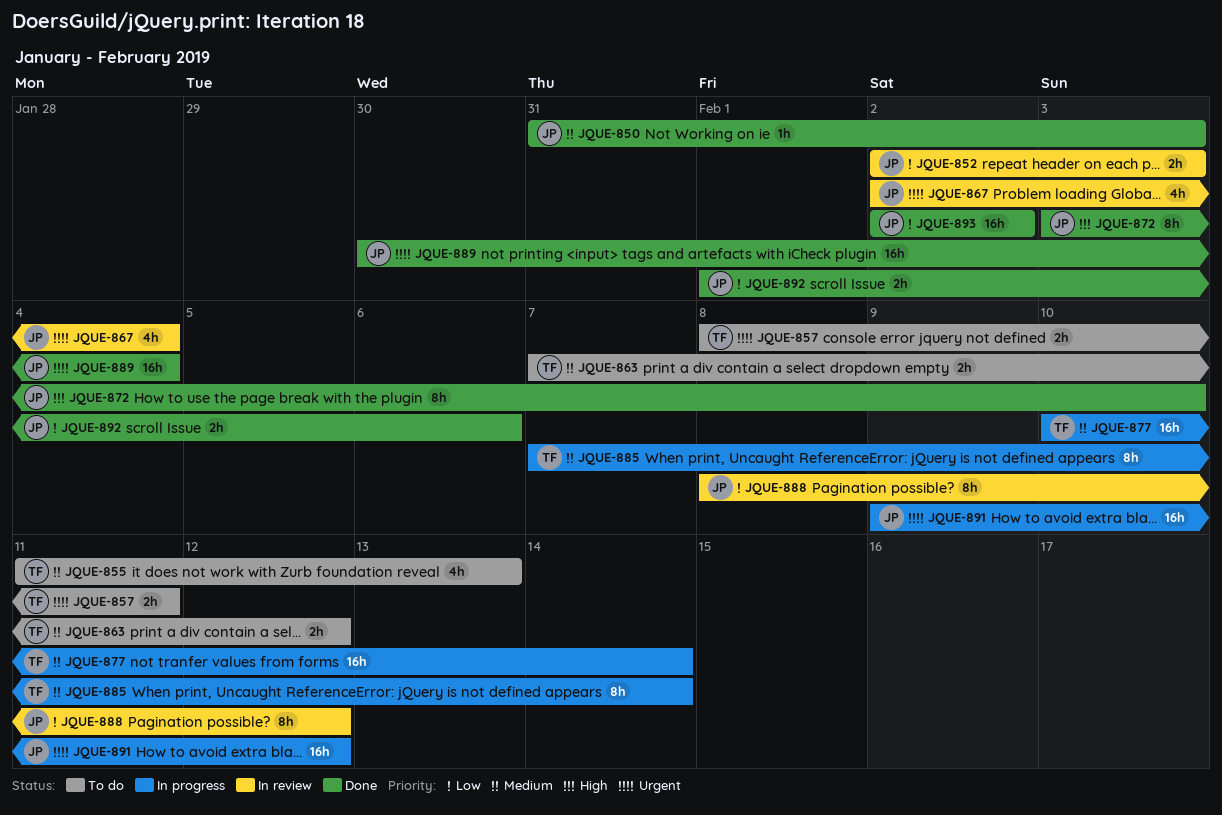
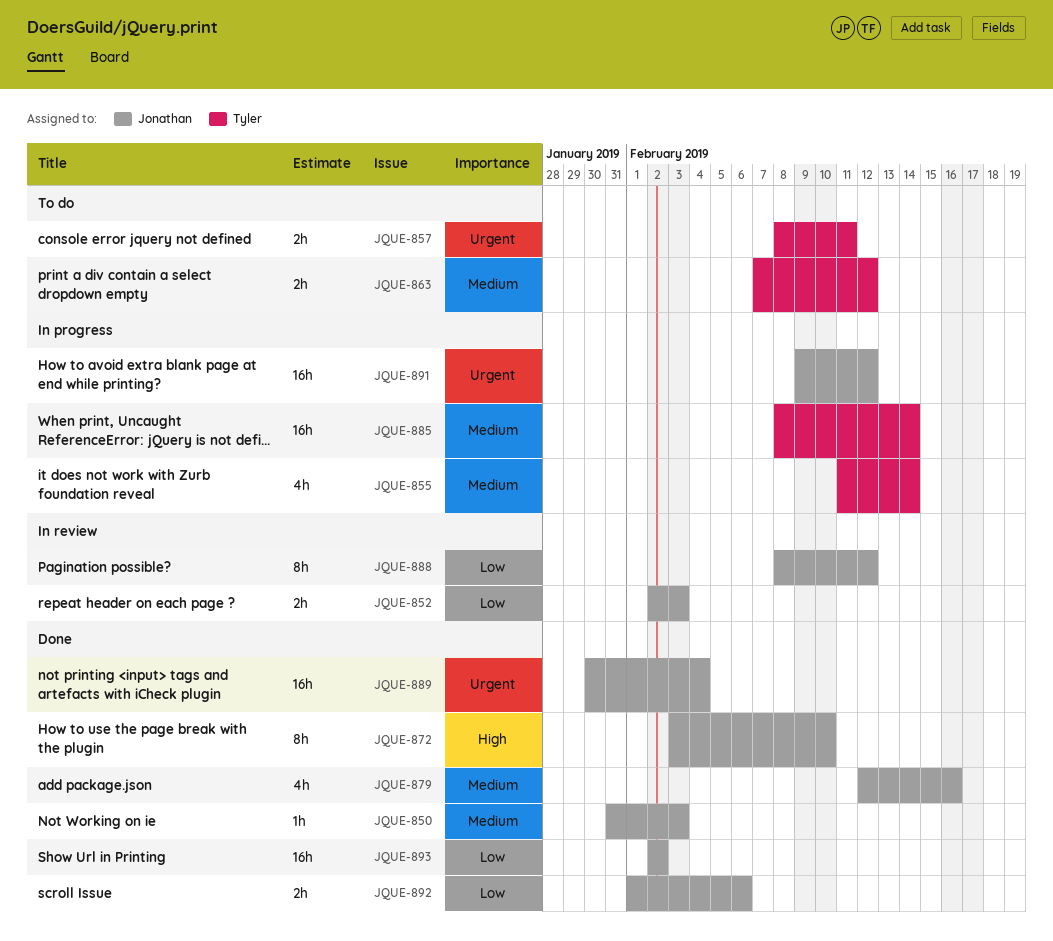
JQUE-855, status: To do -> In progress
JQUE-855, due: Feb 13 -> Feb 14
JQUE-867: present -> none
JQUE-877: present -> none
JQUE-879: none -> present
JQUE-885, estimate: 8h -> 16h
JQUE-885, start: Feb 7 -> Feb 8

